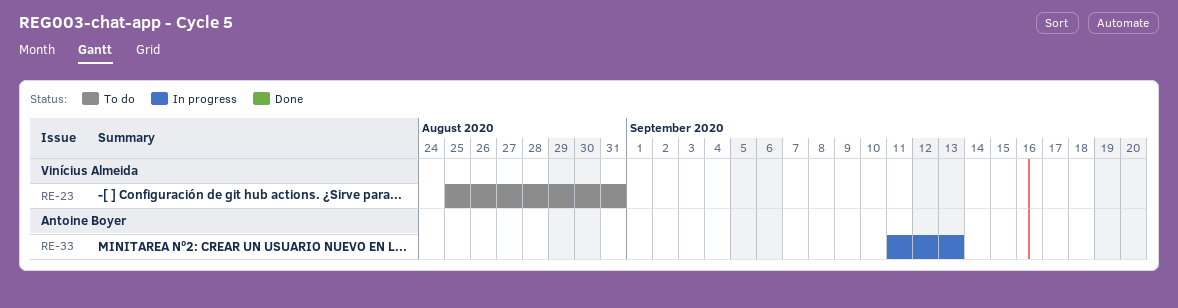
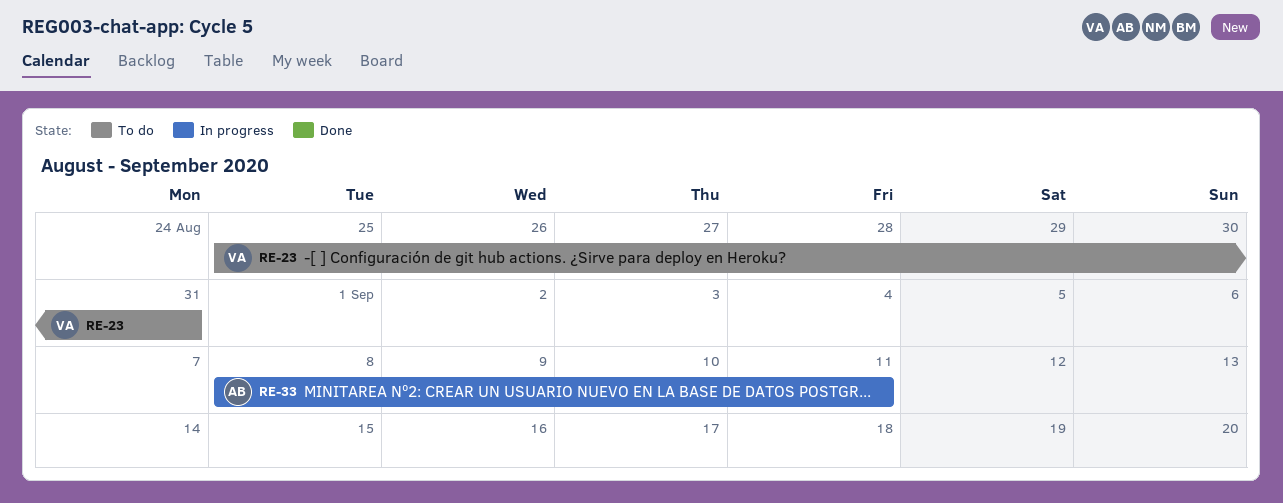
RE-33, start: Sep 11 -> Sep 8
RE-33, due: Sep 13 -> Sep 11

